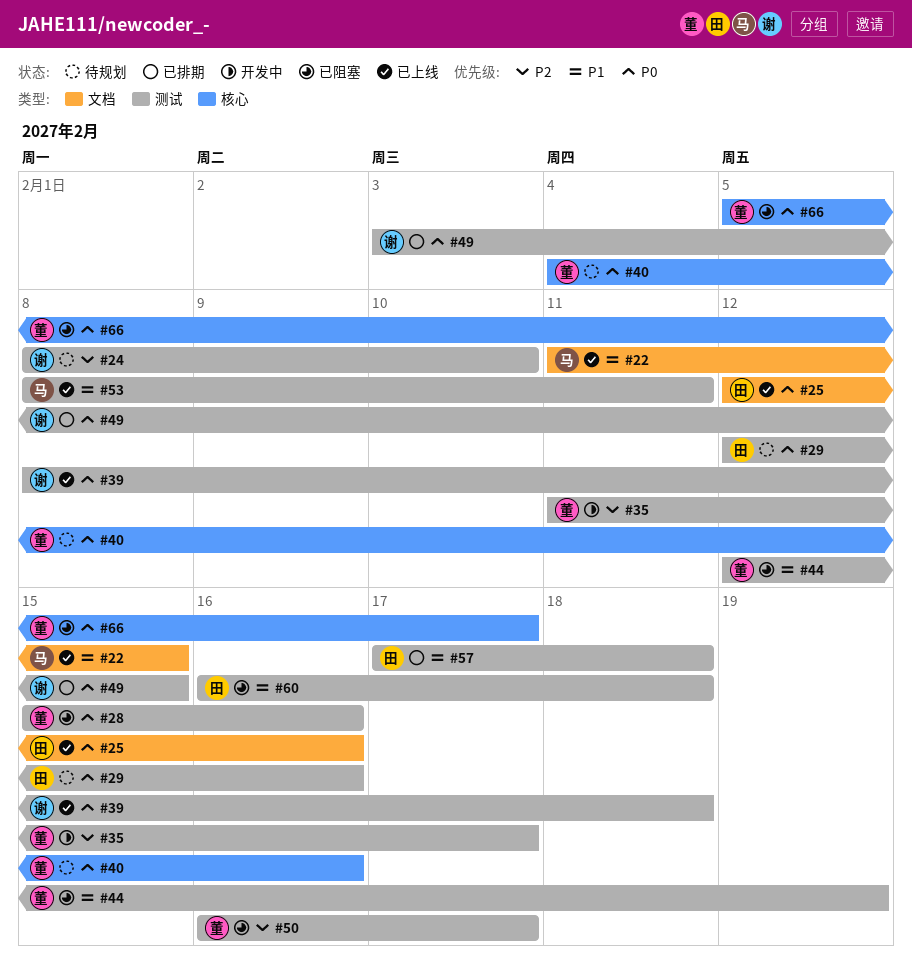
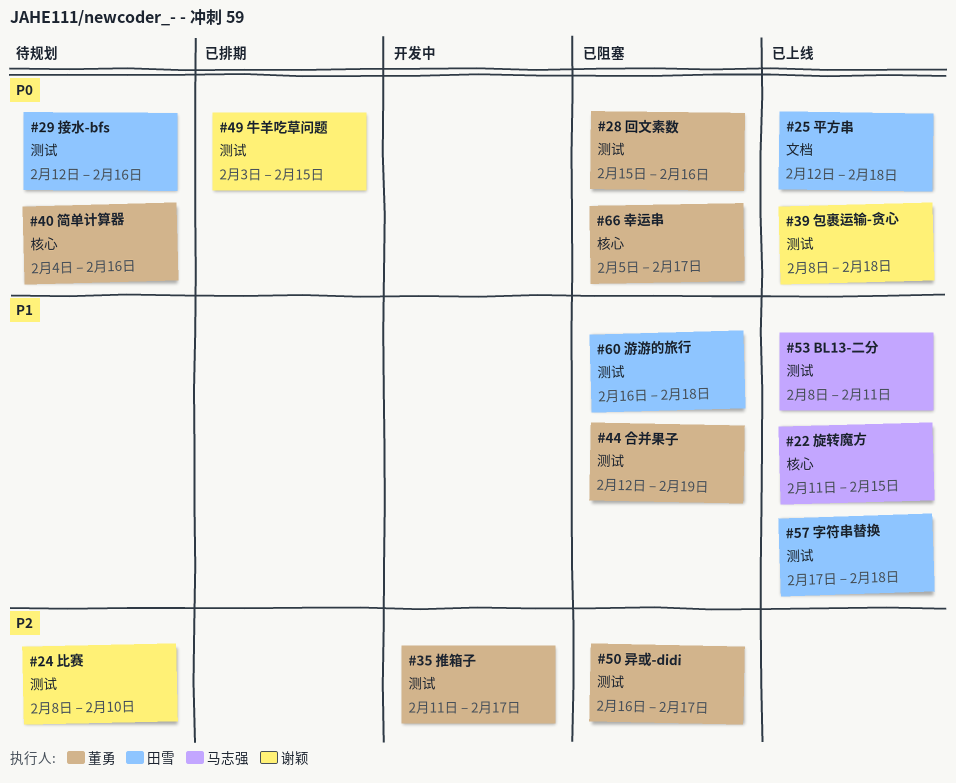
#22, label: 文档 -> 核心
#25, due: Feb 16 -> Feb 18
#57, status: 已排期 -> 已上线

